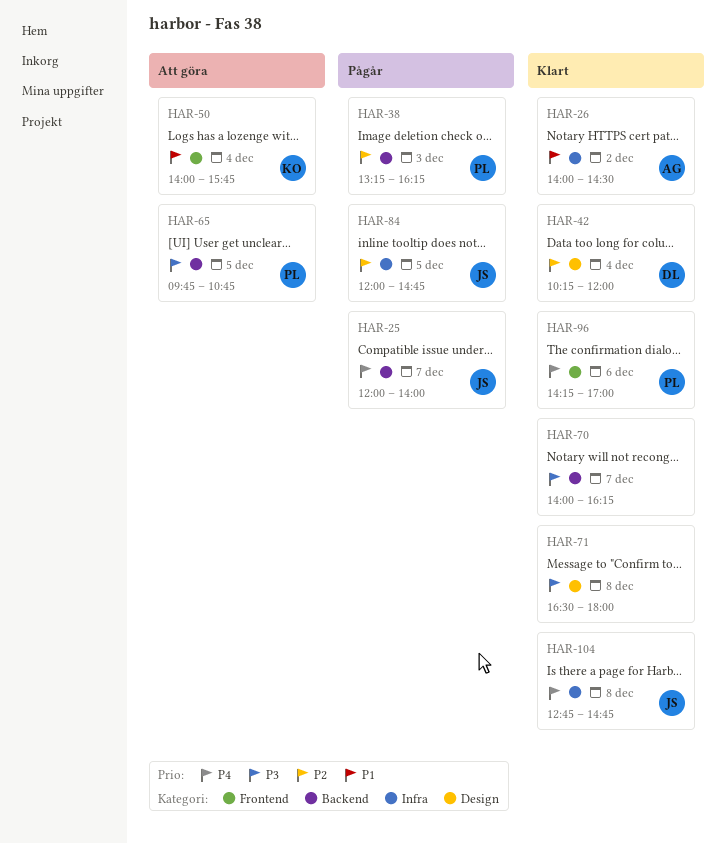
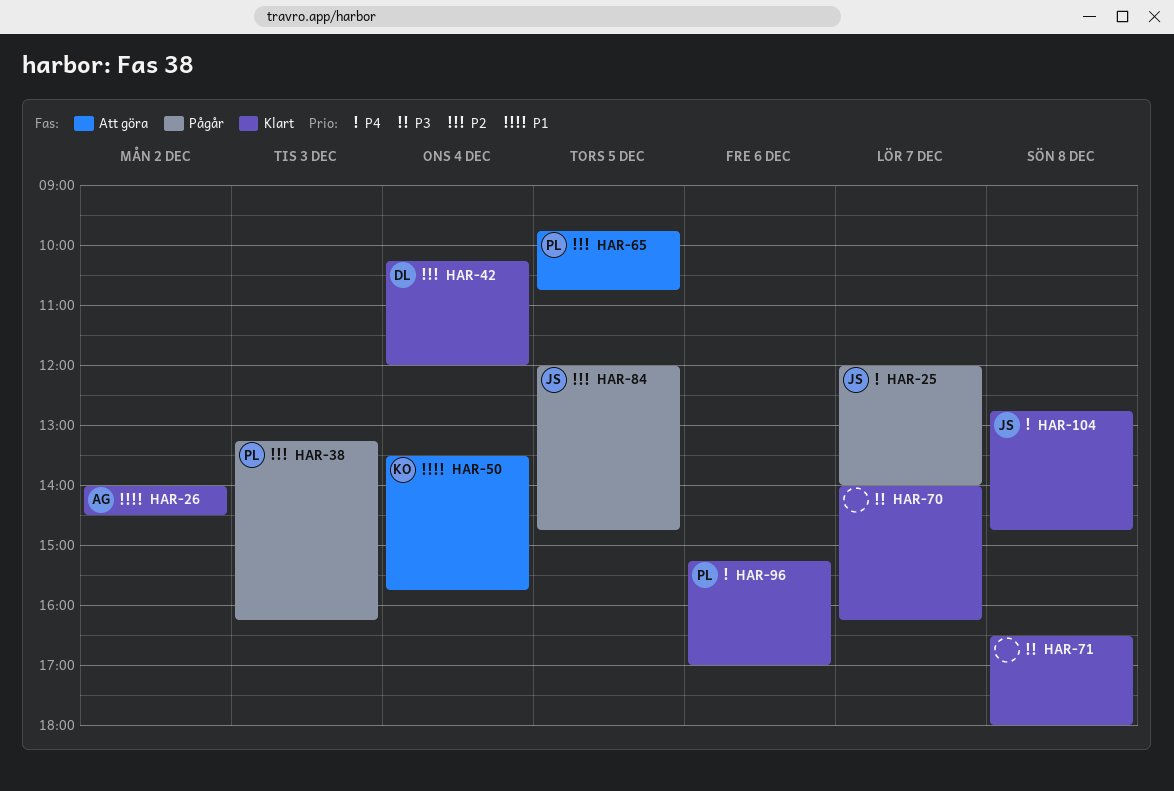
HAR-50, begins: 14:00 -> 13:30
HAR-65, priority: P3 -> P2
HAR-96, begins: 14:15 -> 15:15

